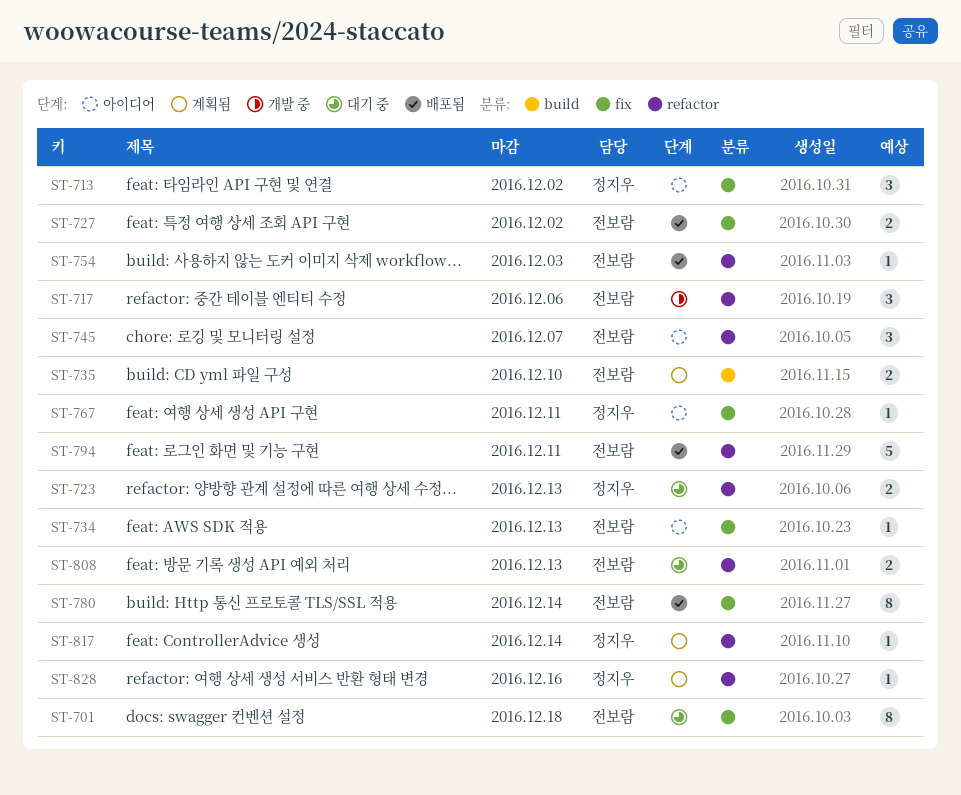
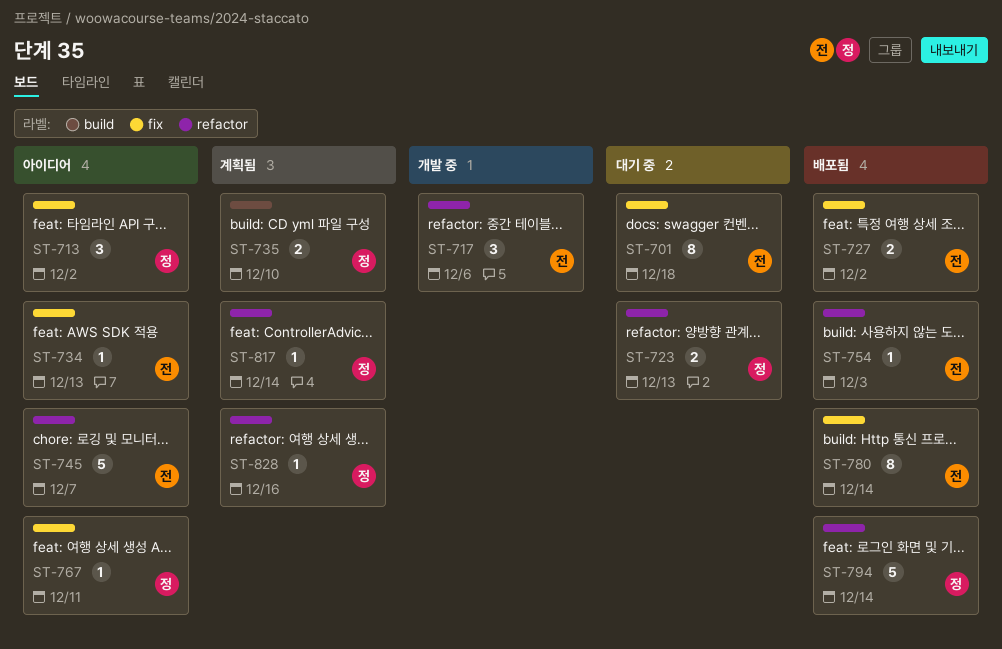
ST-735, owner: 전보람 -> 정지우
ST-745, estimate: 3 -> 5
ST-794, owner: 전보람 -> 정지우
ST-794, due: Dec 11 -> Dec 14
ST-808: present -> none

